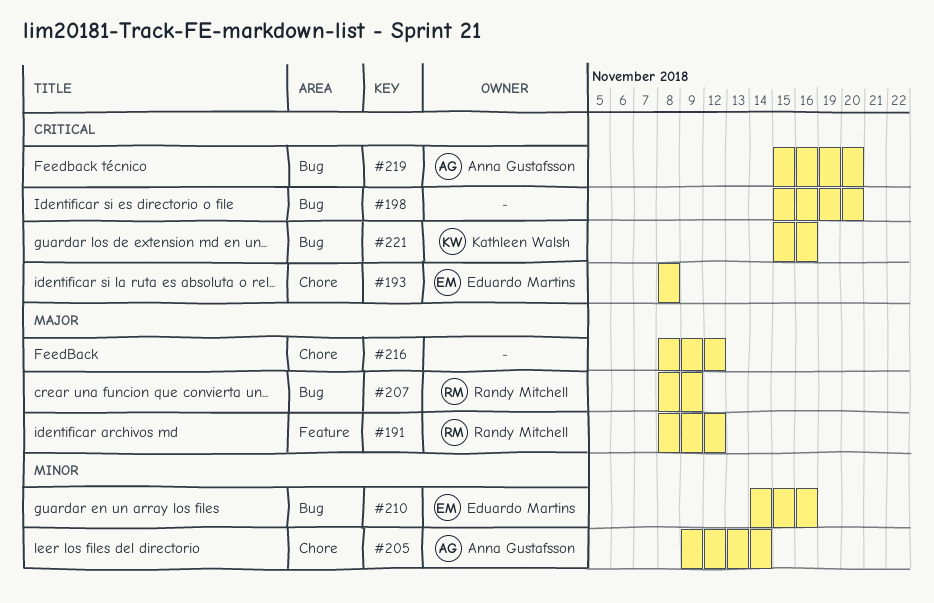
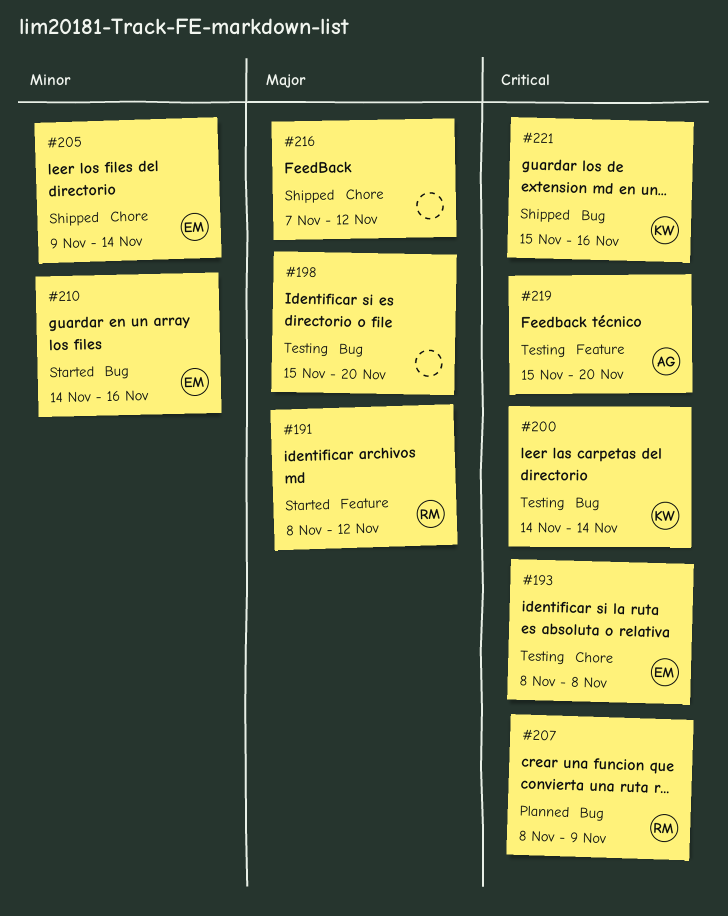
#198, priority: Critical -> Major
#200: none -> present
#205, owner: Anna Gustafsson -> Eduardo Martins
#207, priority: Major -> Critical
#216, start: Nov 8 -> Nov 7
#219, label: Bug -> Feature

